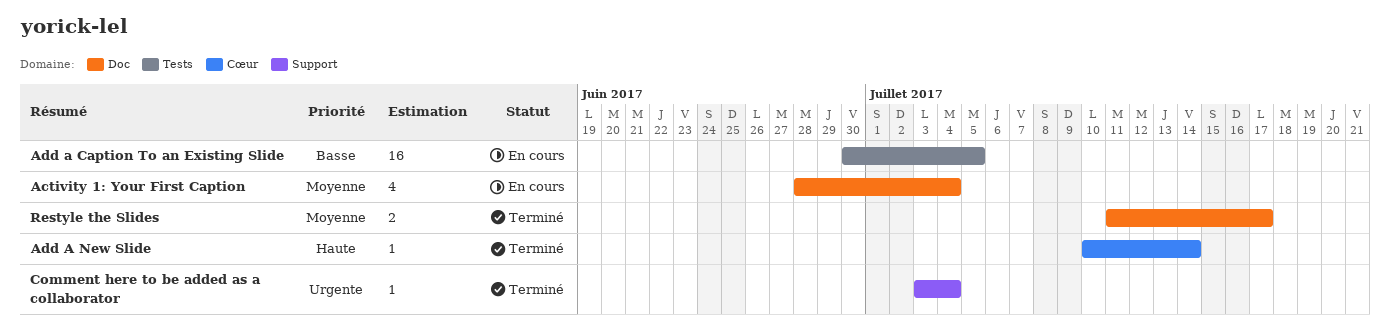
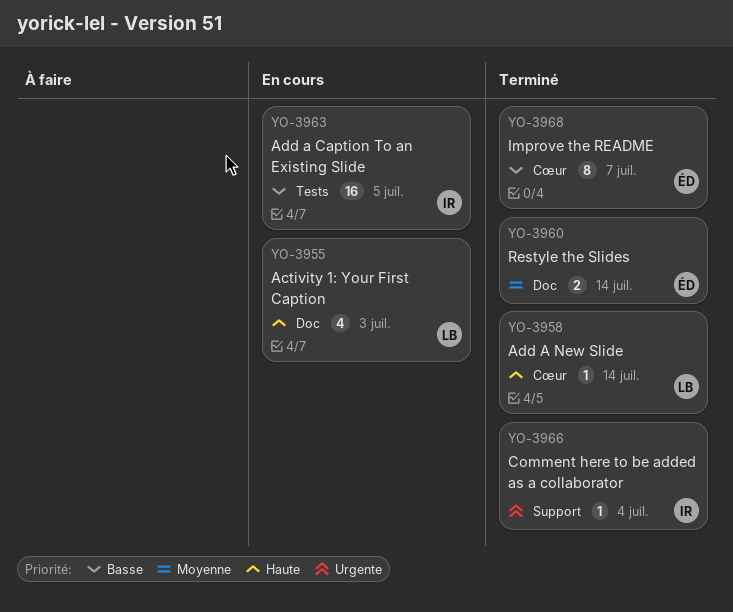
Activity 1: Your First Caption, priority: Moyenne -> Haute
Activity 1: Your First Caption, due: Jul 4 -> Jul 3
Improve the README: none -> present
Restyle the Slides, due: Jul 17 -> Jul 14

